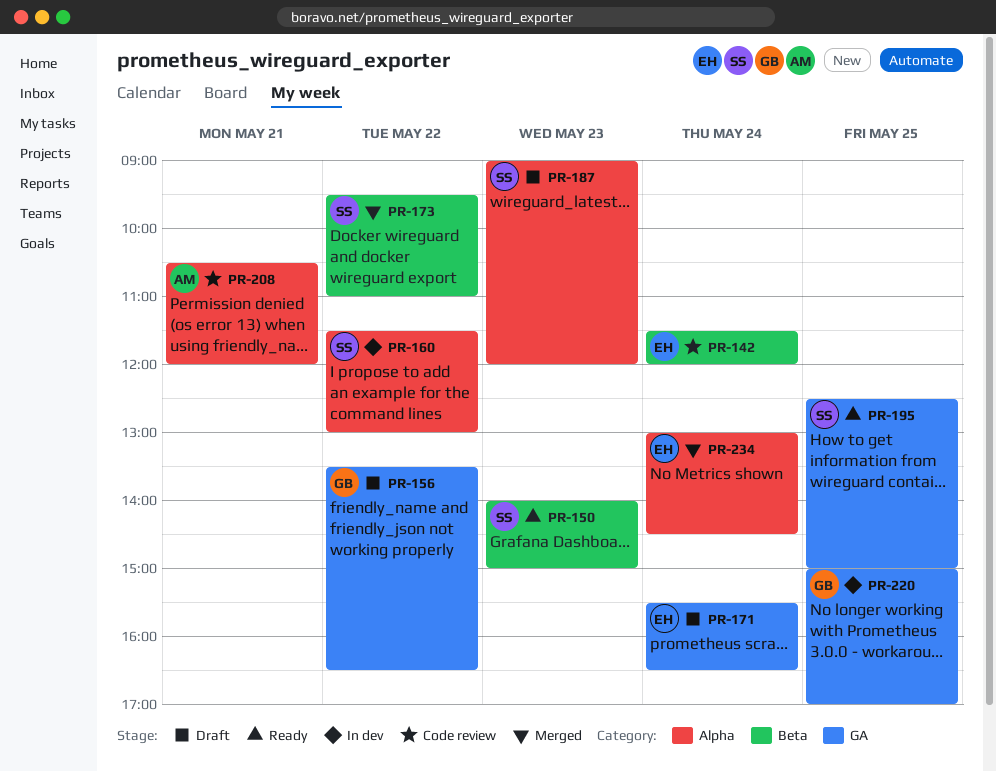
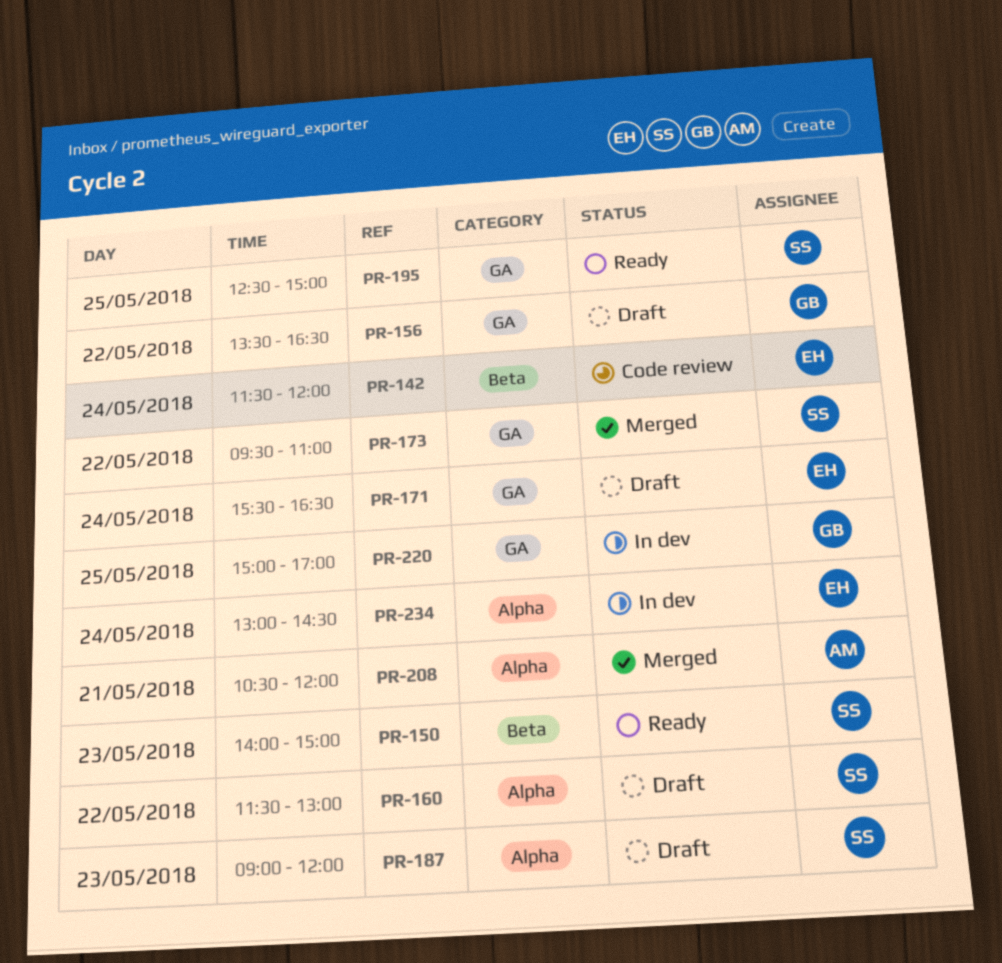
PR-160, status: In dev -> Draft
PR-173, label: Beta -> GA
PR-208, status: Code review -> Merged
PR-234, status: Merged -> In dev

